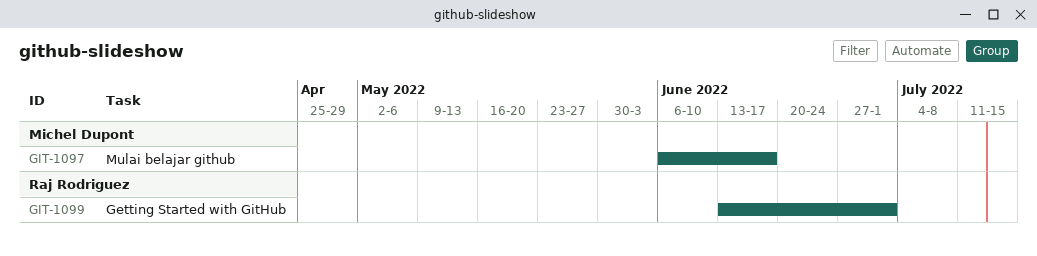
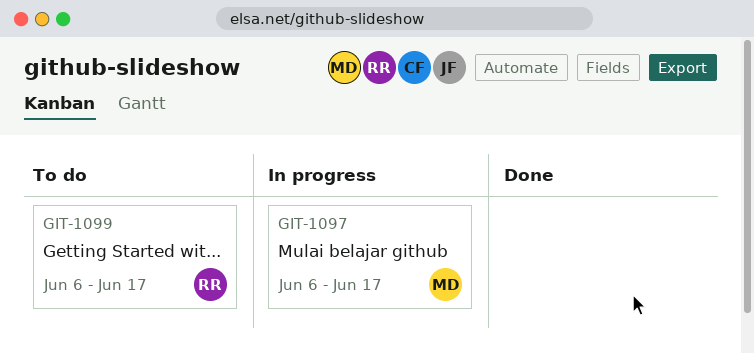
GIT-1099, start: Jun 13 -> Jun 6
GIT-1099, due: Jul 1 -> Jun 17

